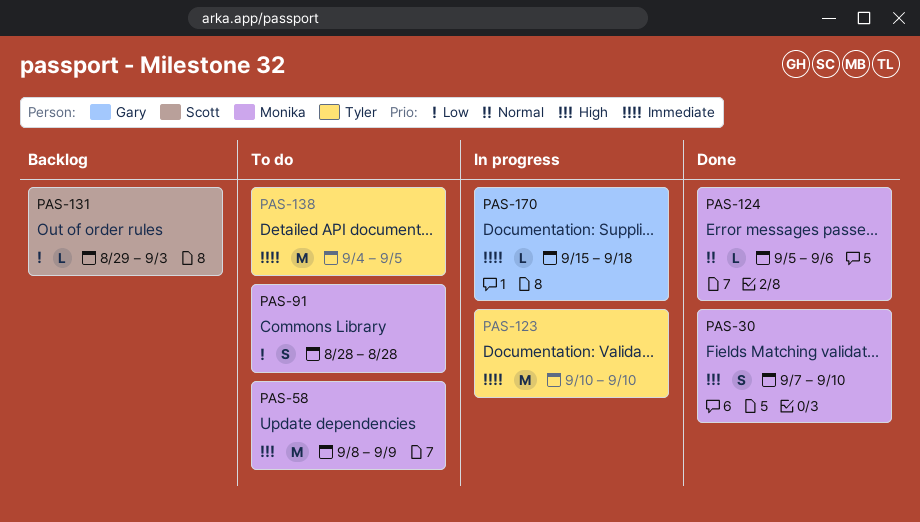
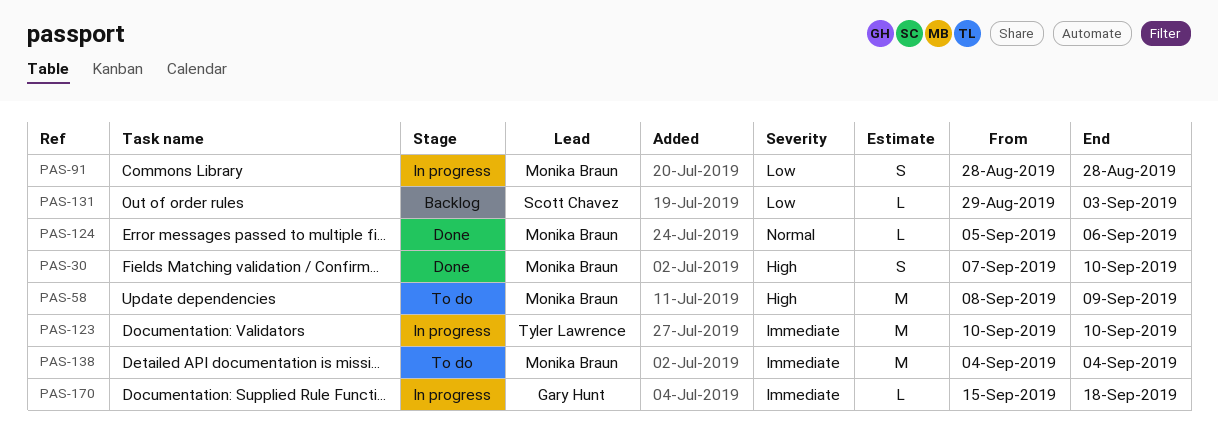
PAS-91, status: To do -> In progress
PAS-138, owner: Tyler Lawrence -> Monika Braun
PAS-138, due: Sep 5 -> Sep 4

